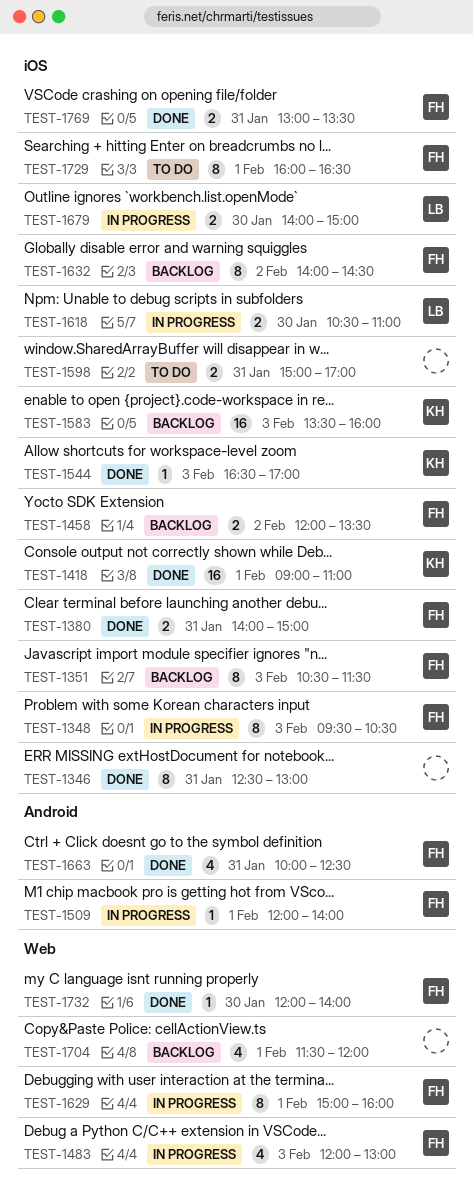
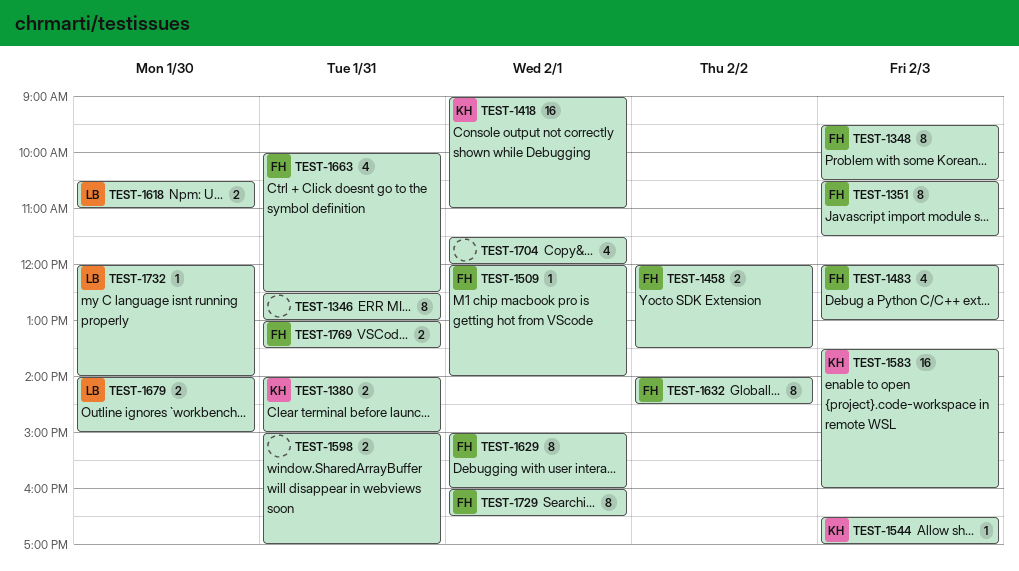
TEST-1380, owner: FH -> KH
TEST-1732, owner: FH -> LB

